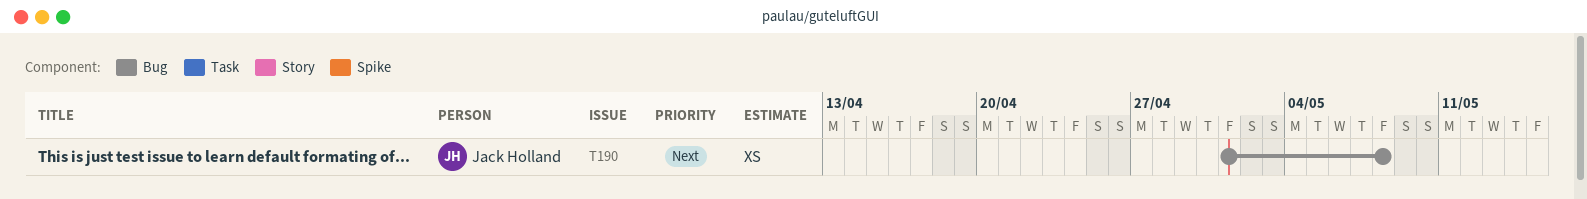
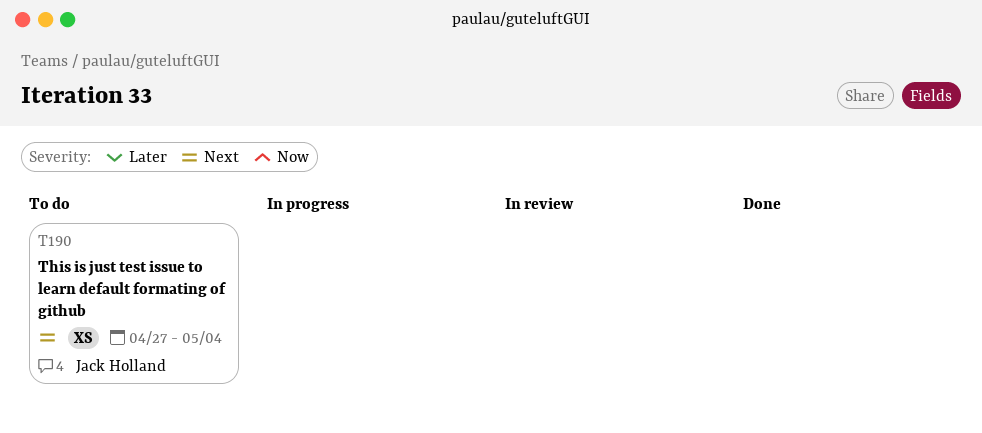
T190, start: May 1 -> Apr 27
T190, due: May 8 -> May 4

